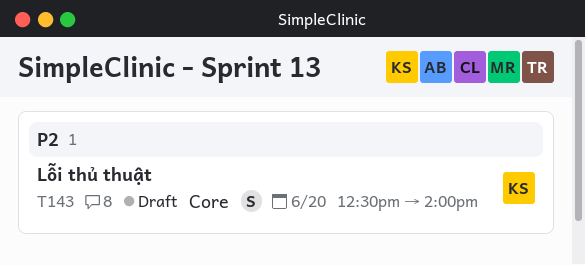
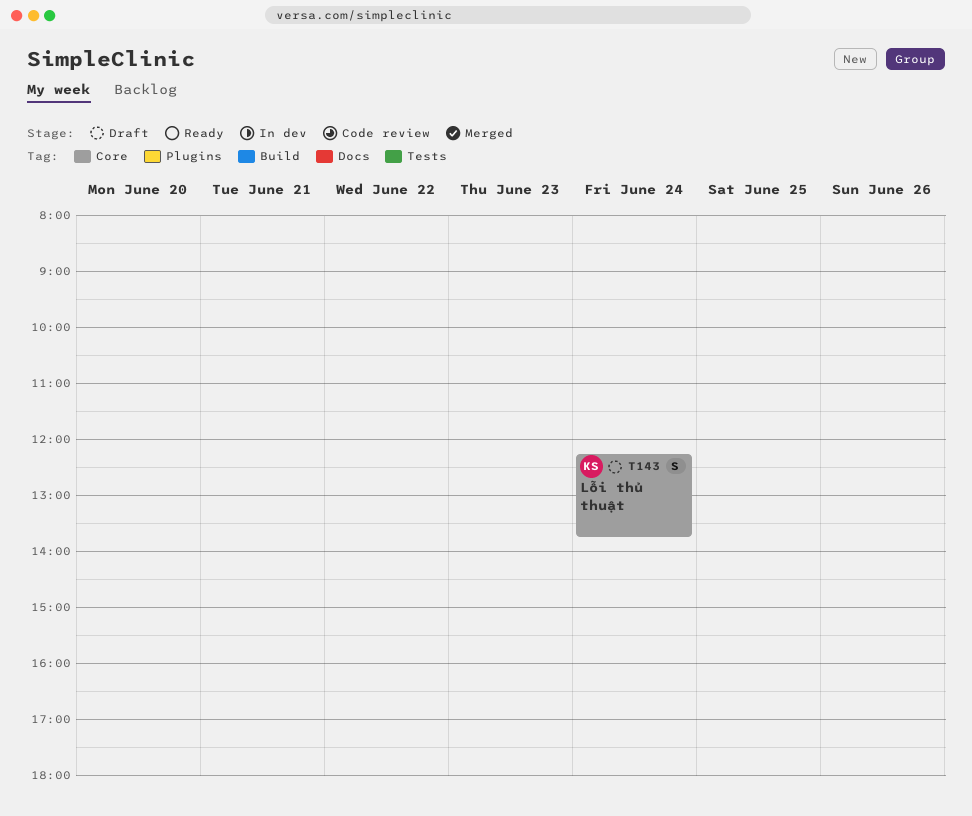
T143, day: Jun 20 -> Jun 24
T143, begins: 12:30 -> 12:15
T143, ends: 14:00 -> 13:45

